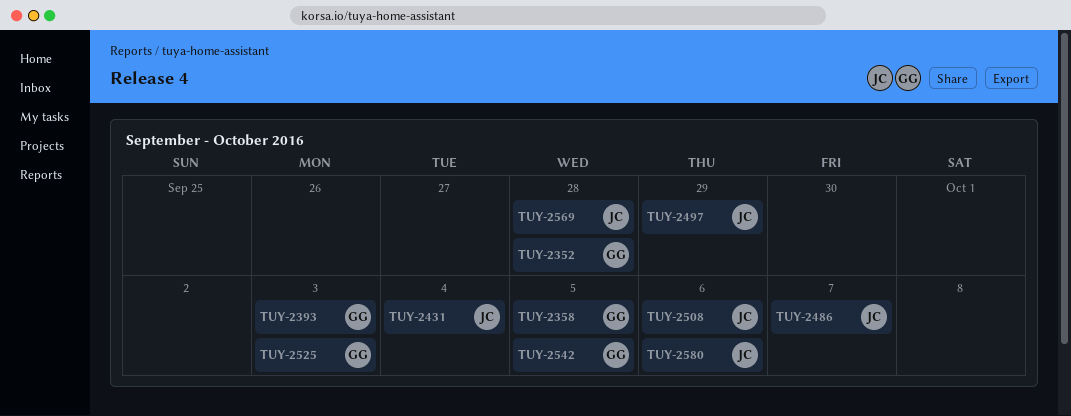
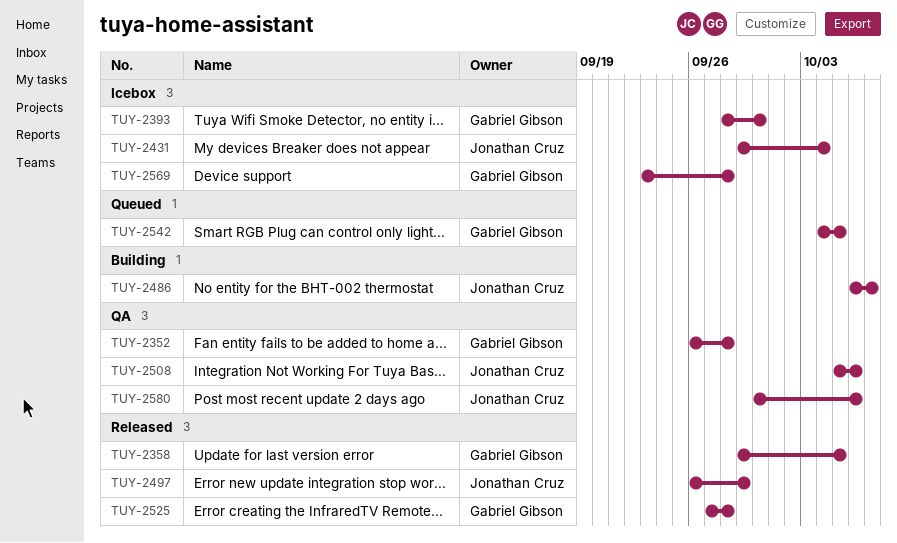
TUY-2393, due: Oct 3 -> Sep 30
TUY-2525, due: Oct 3 -> Sep 28
TUY-2569, owner: Jonathan Cruz -> Gabriel Gibson

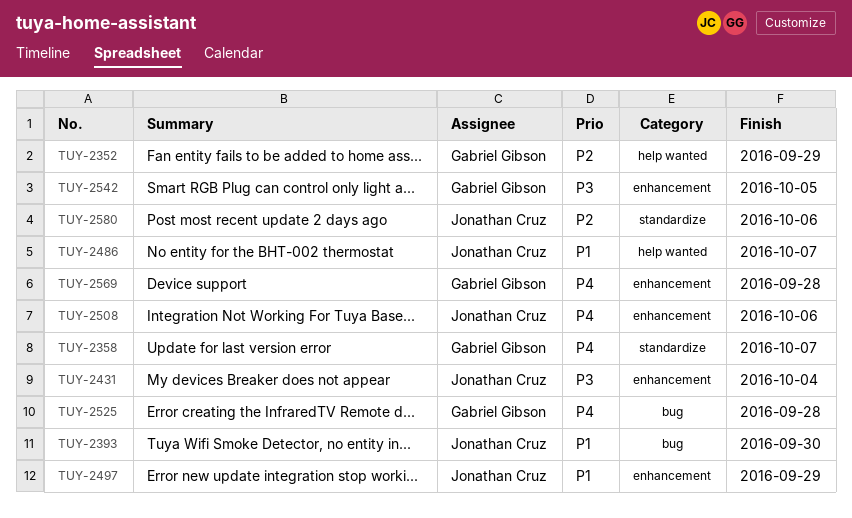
TUY-2352, due: Sep 28 -> Sep 29
TUY-2358, due: Oct 5 -> Oct 7
TUY-2393, owner: Gabriel Gibson -> Jonathan Cruz

